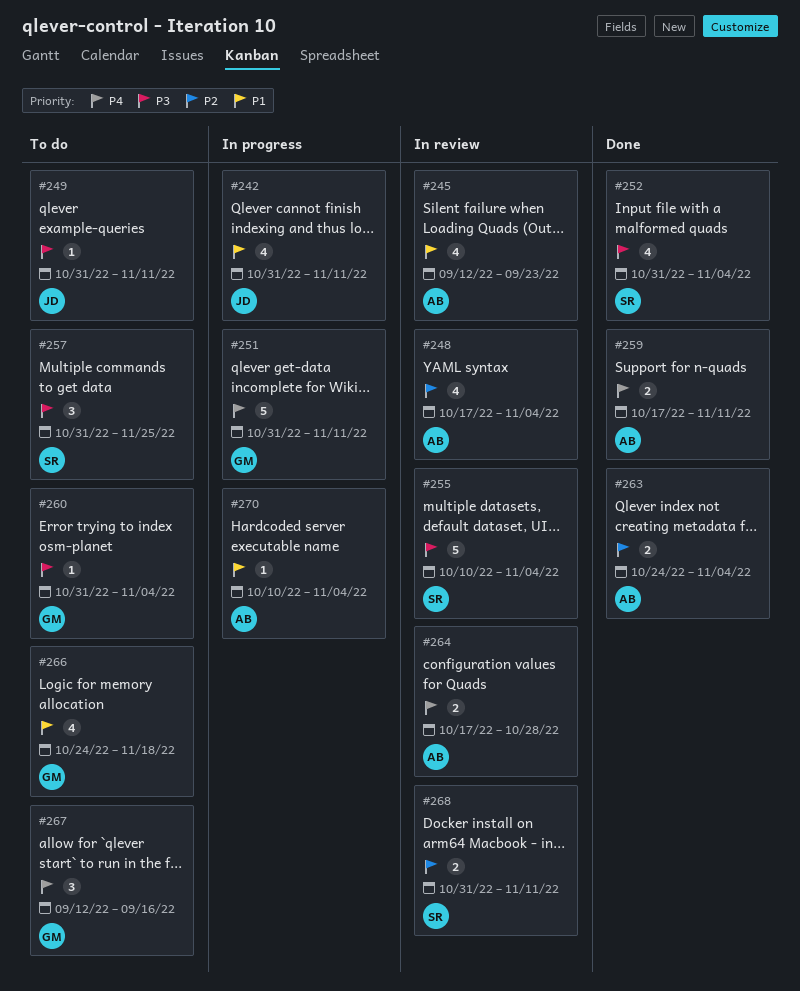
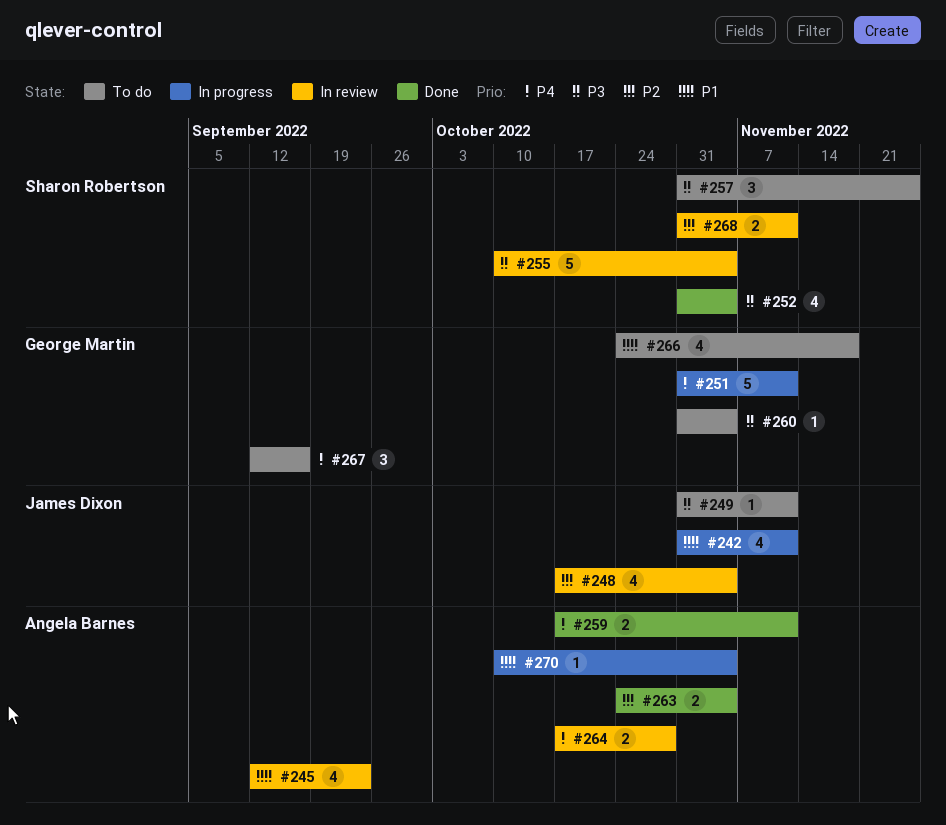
#248, owner: Angela Barnes -> James Dixon

